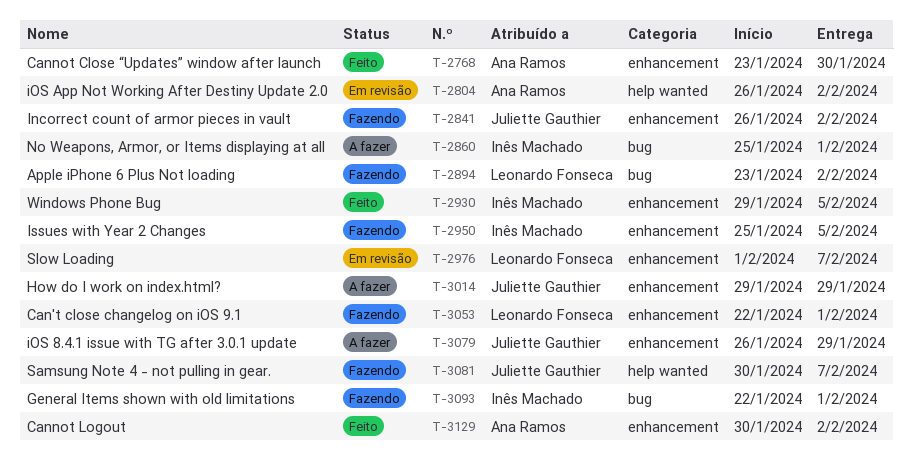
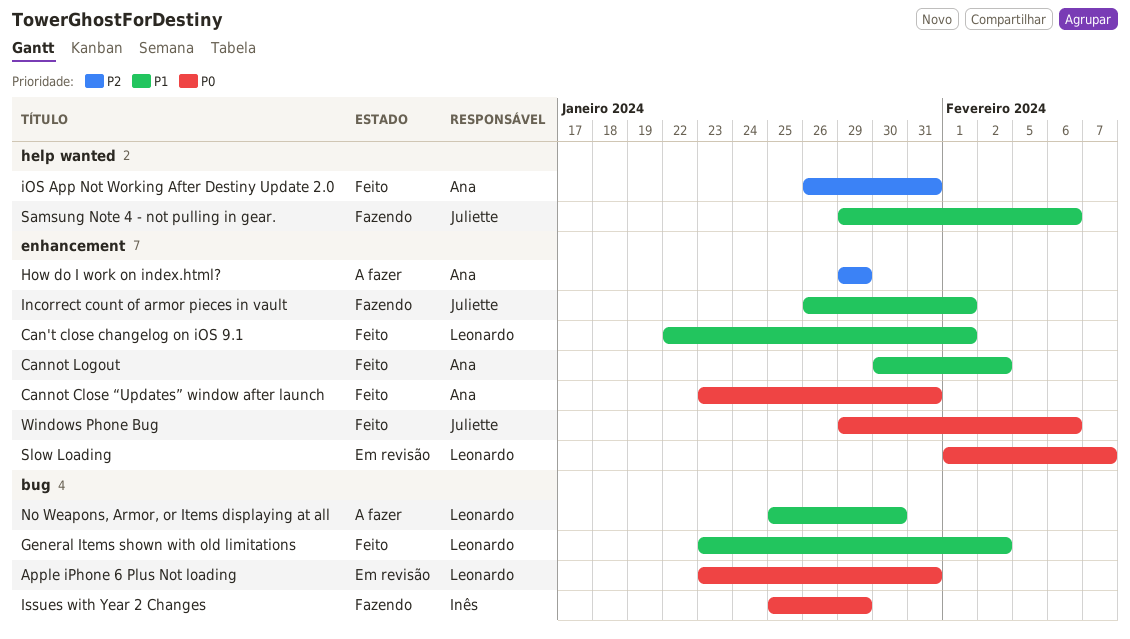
Apple iPhone 6 Plus Not loading, status: Fazendo -> Em revisão
Apple iPhone 6 Plus Not loading, due: Feb 2 -> Jan 31
Can't close changelog on iOS 9.1, status: Fazendo -> Feito
Cannot Close “Updates” window after launch, due: Jan 30 -> Jan 31
General Items shown with old limitations, status: Fazendo -> Feito
General Items shown with old limitations, owner: Inês Machado -> Leonardo Fonseca
General Items shown with old limitations, start: Jan 22 -> Jan 23
General Items shown with old limitations, due: Feb 1 -> Feb 2
How do I work on index.html?, owner: Juliette Gauthier -> Ana Ramos
Incorrect count of armor pieces in vault, due: Feb 2 -> Feb 1
iOS 8.4.1 issue with TG after 3.0.1 update: present -> none
iOS App Not Working After Destiny Update 2.0, status: Em revisão -> Feito
iOS App Not Working After Destiny Update 2.0, due: Feb 2 -> Jan 31
Issues with Year 2 Changes, label: enhancement -> bug
Issues with Year 2 Changes, due: Feb 5 -> Jan 29
No Weapons, Armor, or Items displaying at all, owner: Inês Machado -> Leonardo Fonseca
No Weapons, Armor, or Items displaying at all, due: Feb 1 -> Jan 30
Samsung Note 4 - not pulling in gear., start: Jan 30 -> Jan 29
Samsung Note 4 - not pulling in gear., due: Feb 7 -> Feb 6
Windows Phone Bug, owner: Inês Machado -> Juliette Gauthier
Windows Phone Bug, due: Feb 5 -> Feb 6

